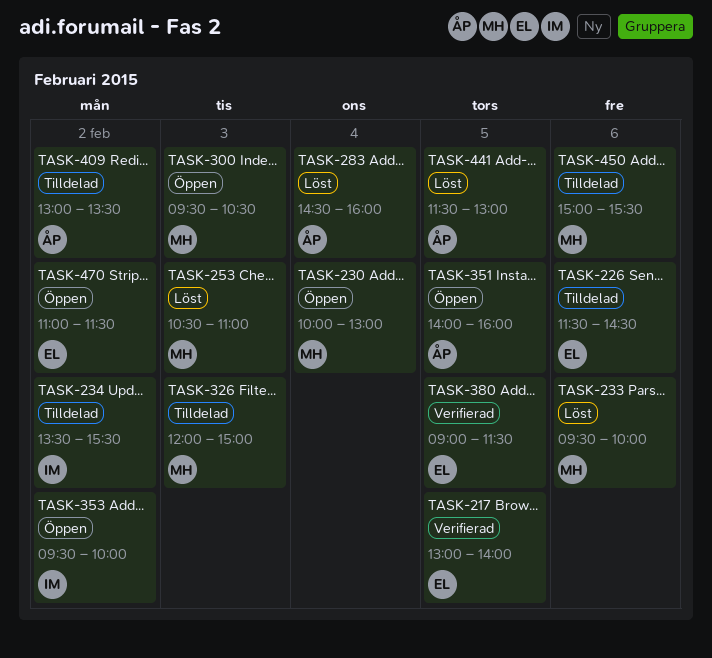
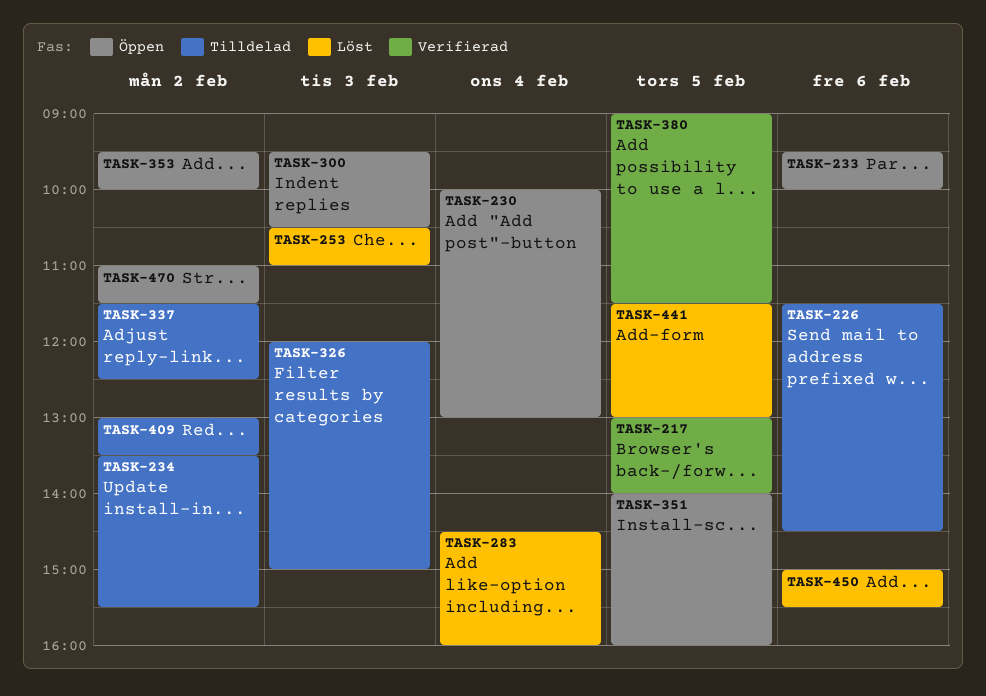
TASK-233, status: Löst -> Öppen
TASK-337: none -> present
TASK-450, status: Tilldelad -> Löst

